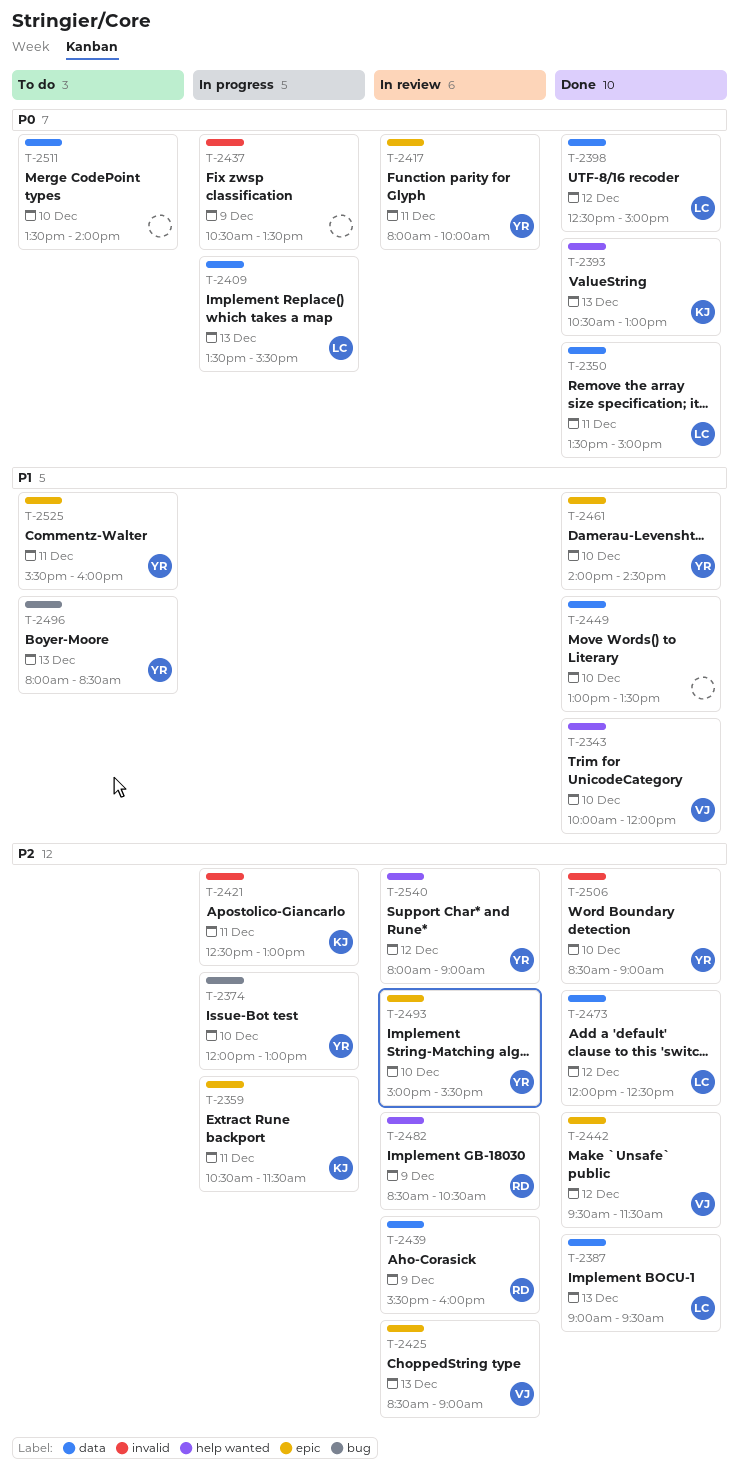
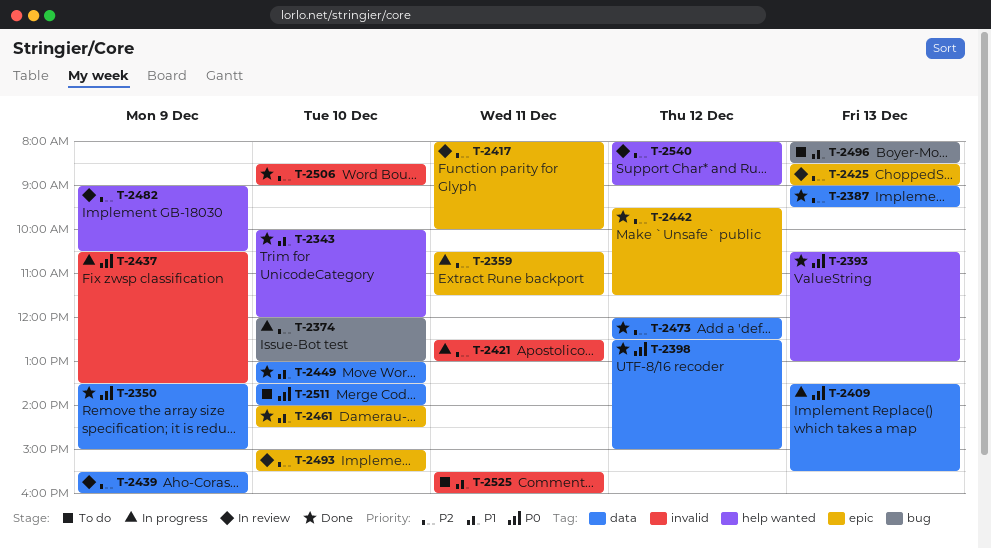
T-2350, day: Dec 11 -> Dec 9
T-2417, priority: P0 -> P2
T-2482, begins: 08:30 -> 09:00
T-2525, label: epic -> invalid

